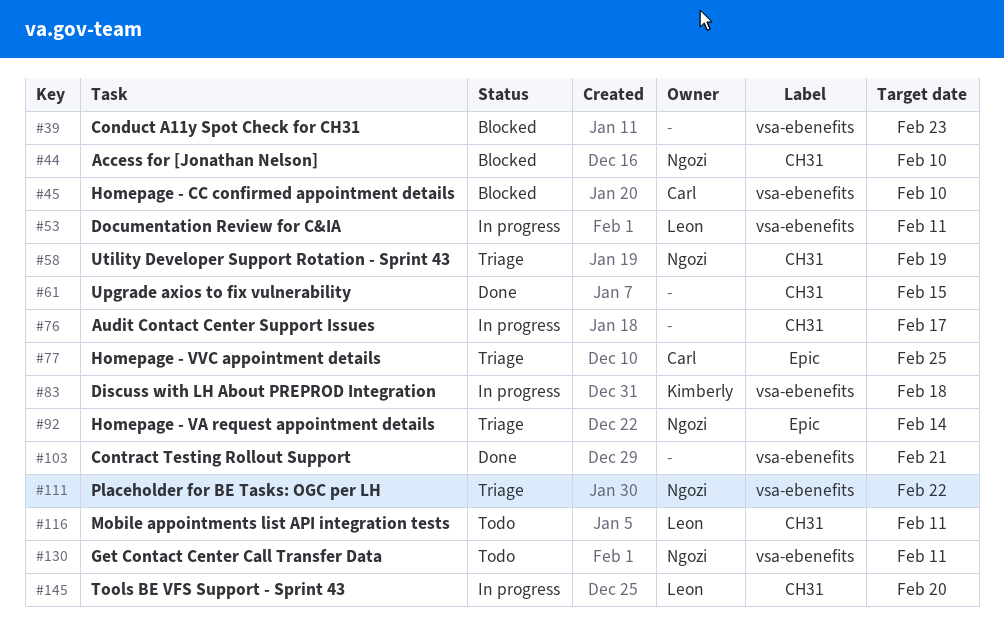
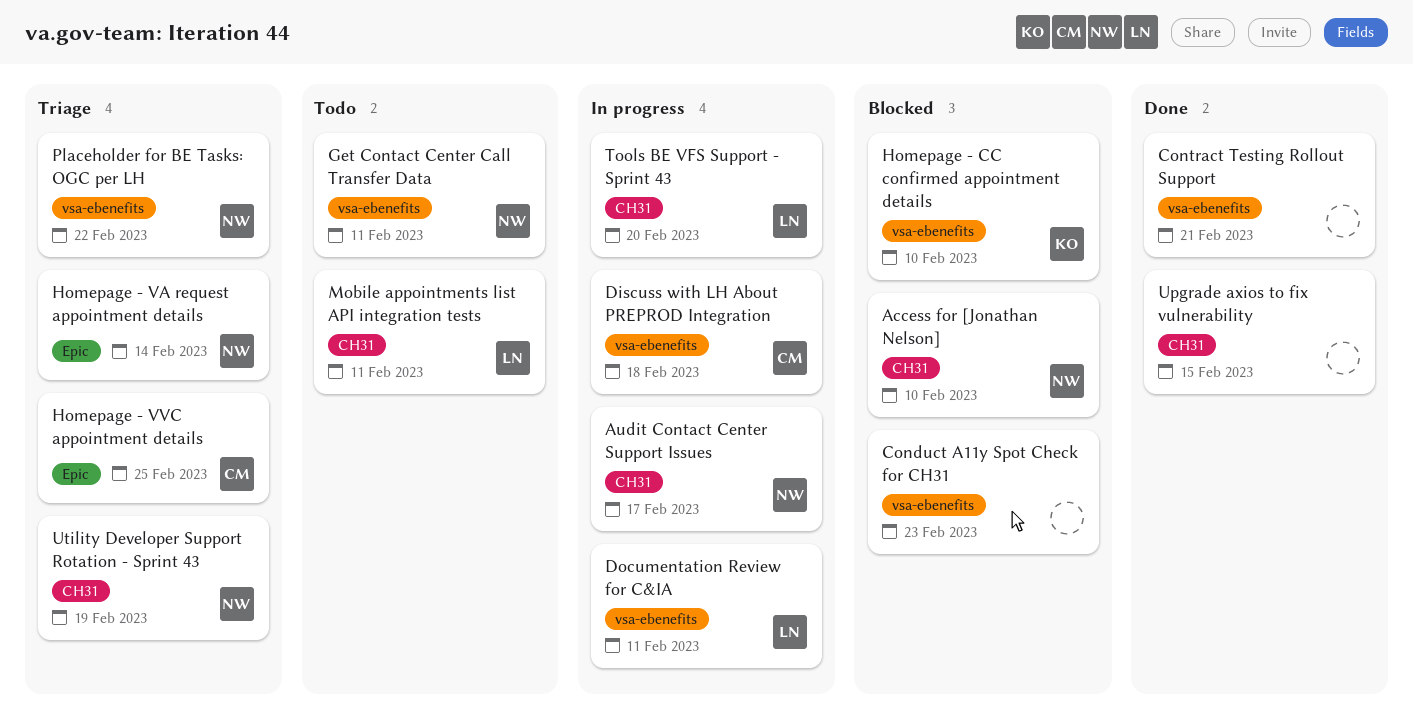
Audit Contact Center Support Issues, owner: none -> Ngozi
Discuss with LH About PREPROD Integration, owner: Kimberly -> Carl
Homepage - CC confirmed appointment details, owner: Carl -> Kimberly

